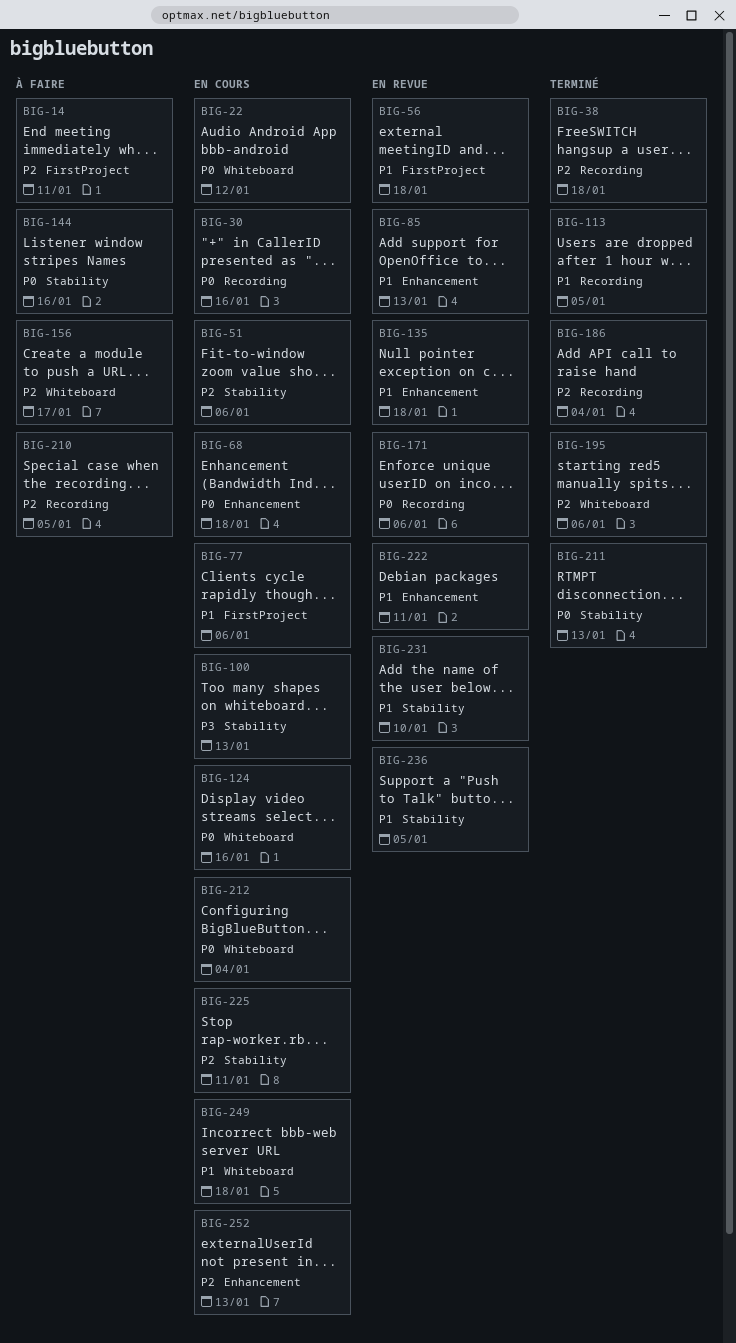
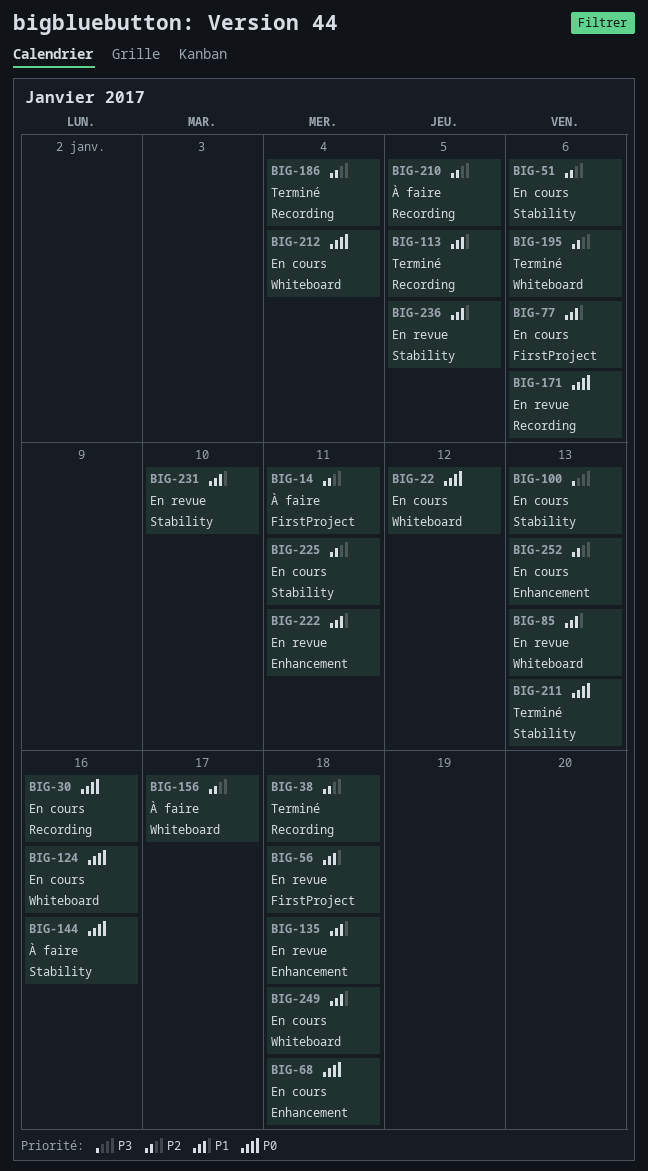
BIG-85, label: Enhancement -> Whiteboard

